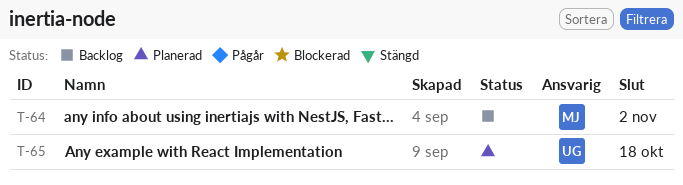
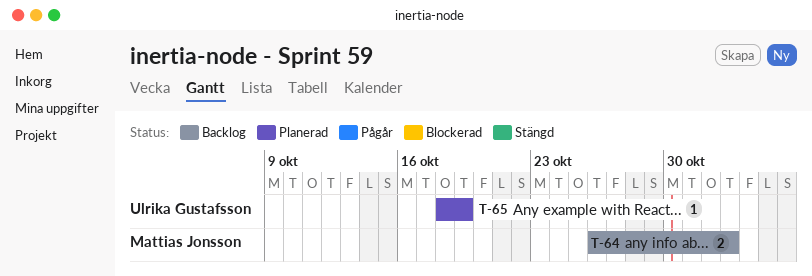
T-65, due: Oct 18 -> Oct 19

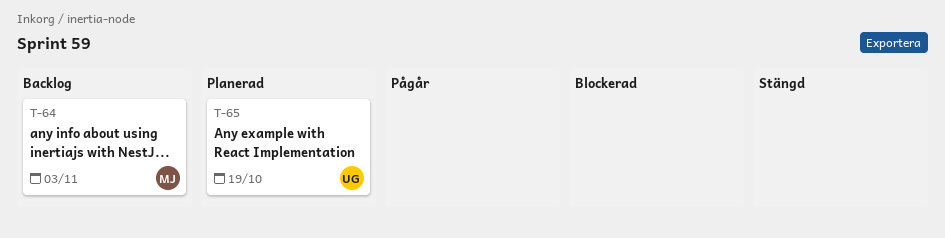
T-64, due: Nov 2 -> Nov 3

